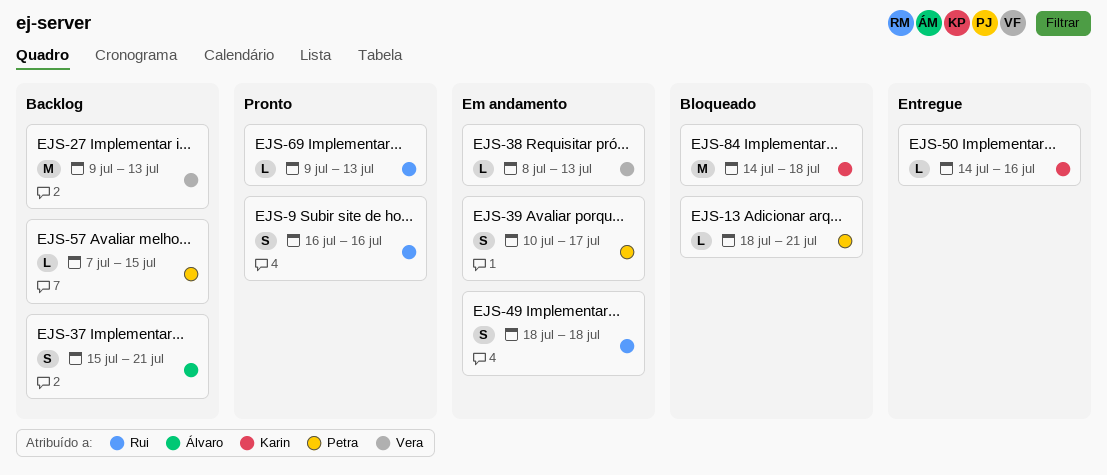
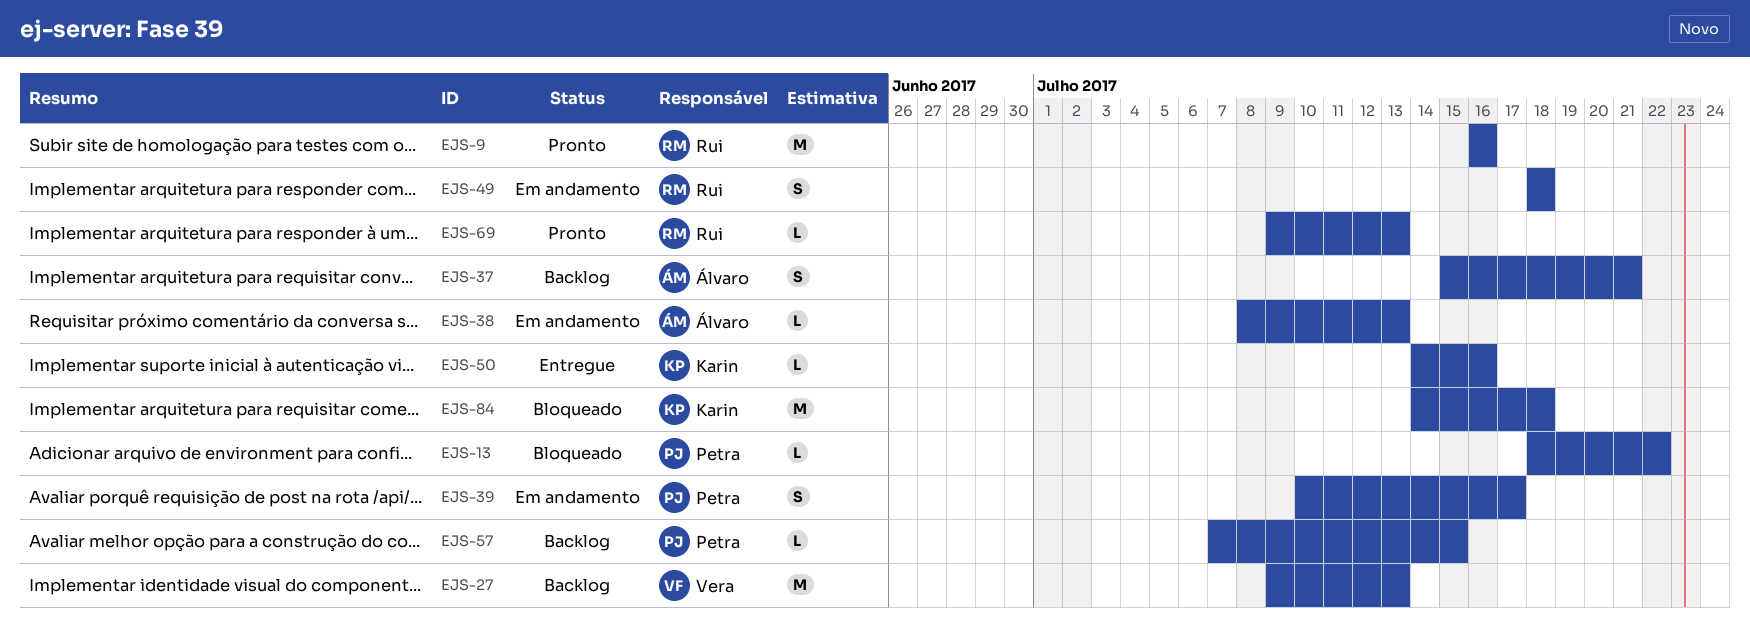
EJS-9, estimate: S -> M
EJS-13, due: Jul 21 -> Jul 22
EJS-38, owner: Vera -> Álvaro

